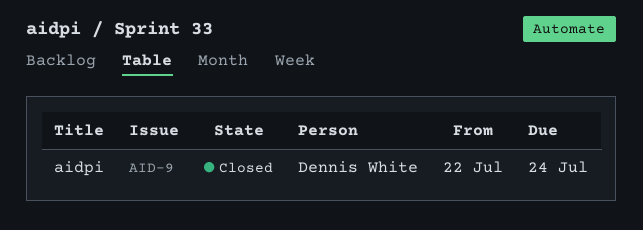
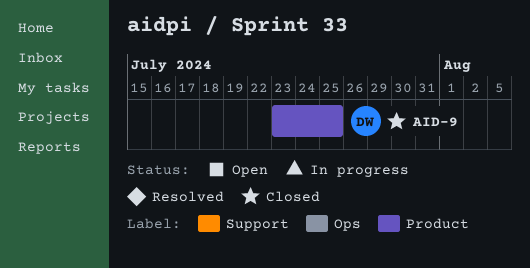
AID-9, start: Jul 22 -> Jul 23
AID-9, due: Jul 24 -> Jul 25

